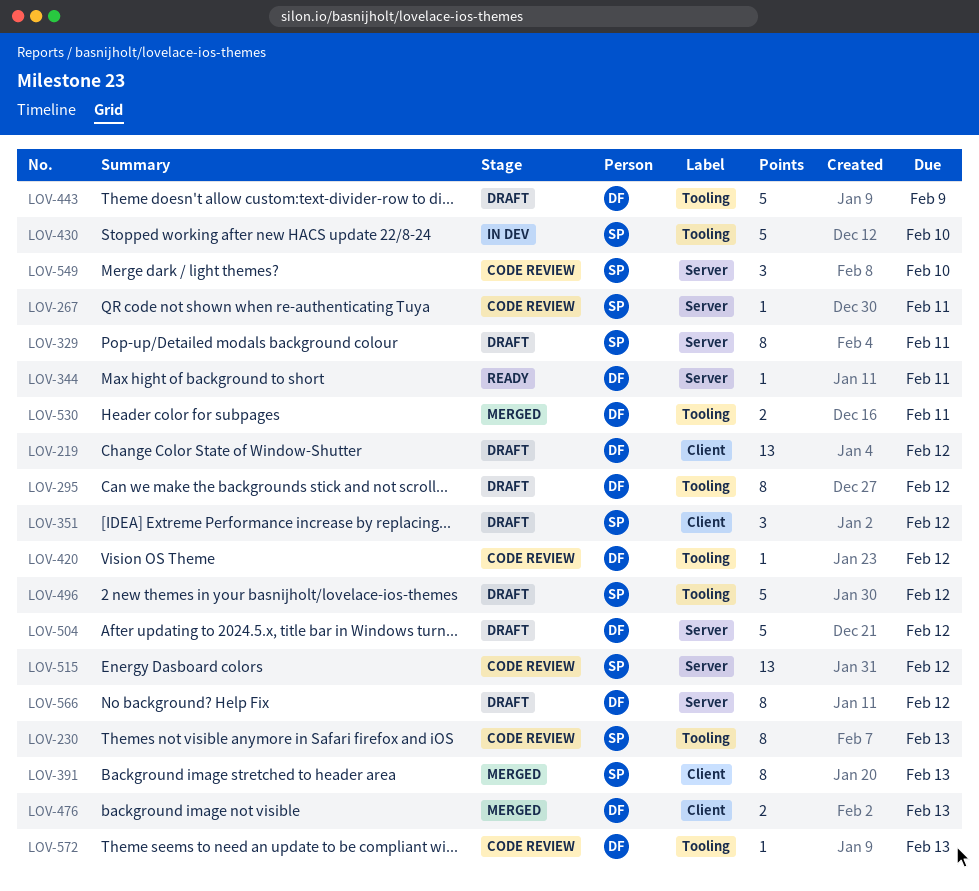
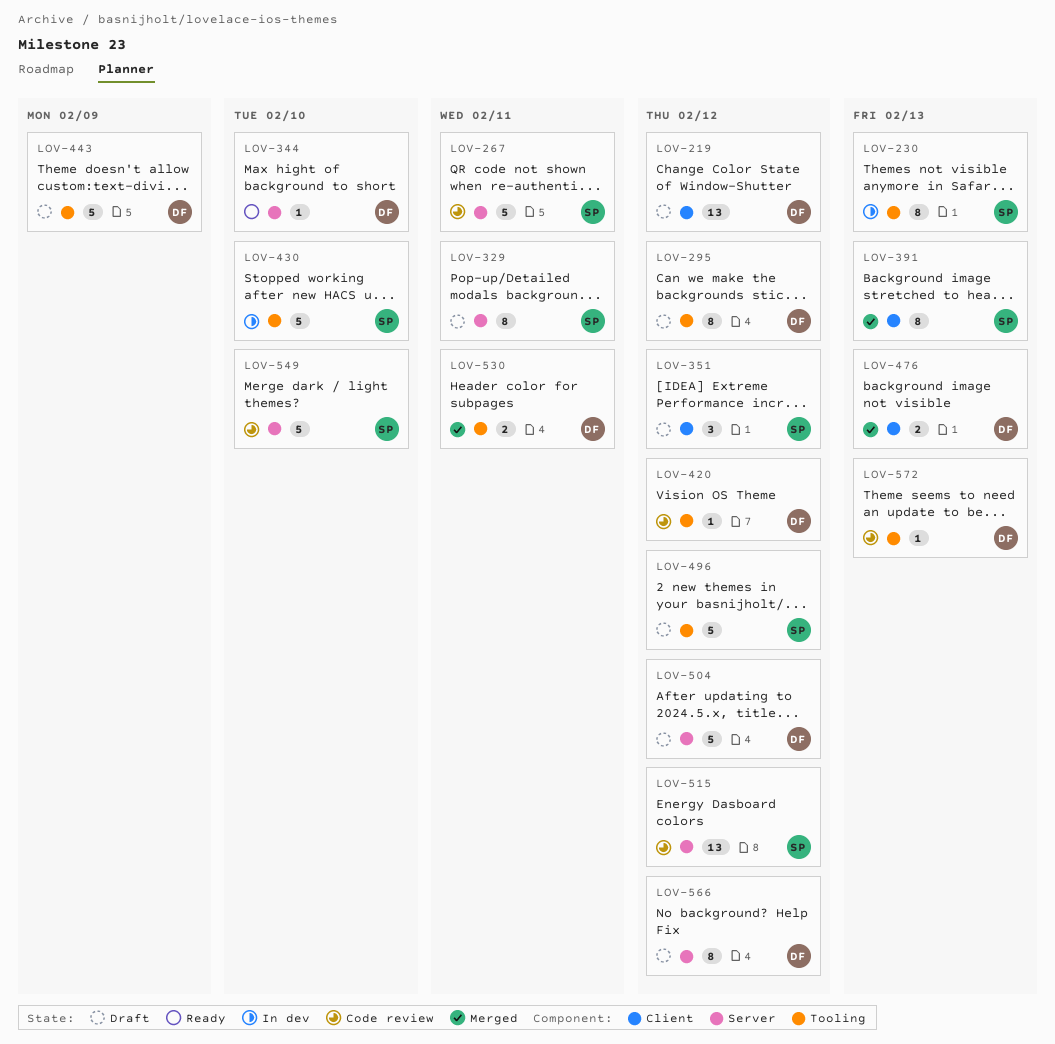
LOV-230, status: Code review -> In dev
LOV-267, estimate: 1 -> 5
LOV-344, due: Feb 11 -> Feb 10
LOV-549, estimate: 3 -> 5

